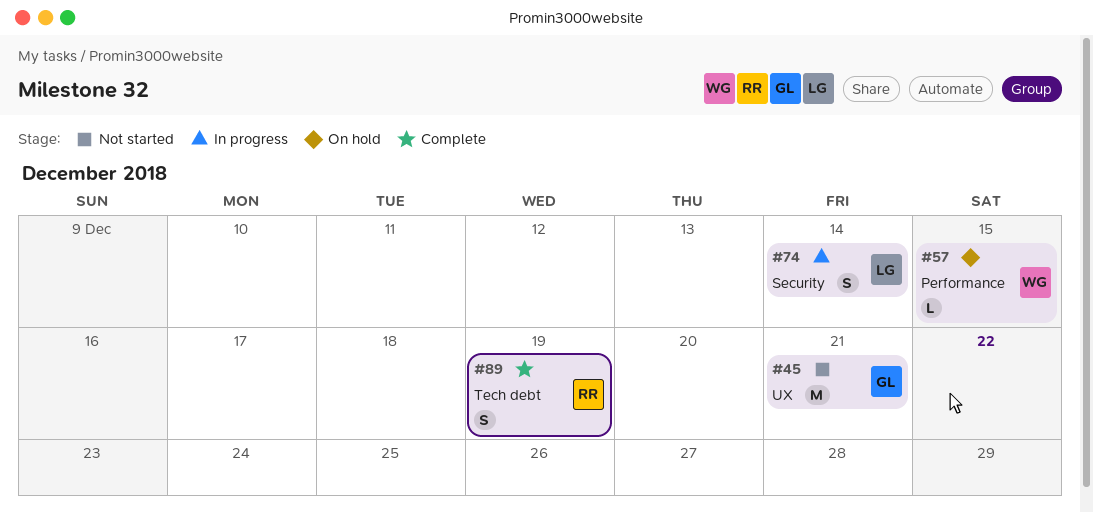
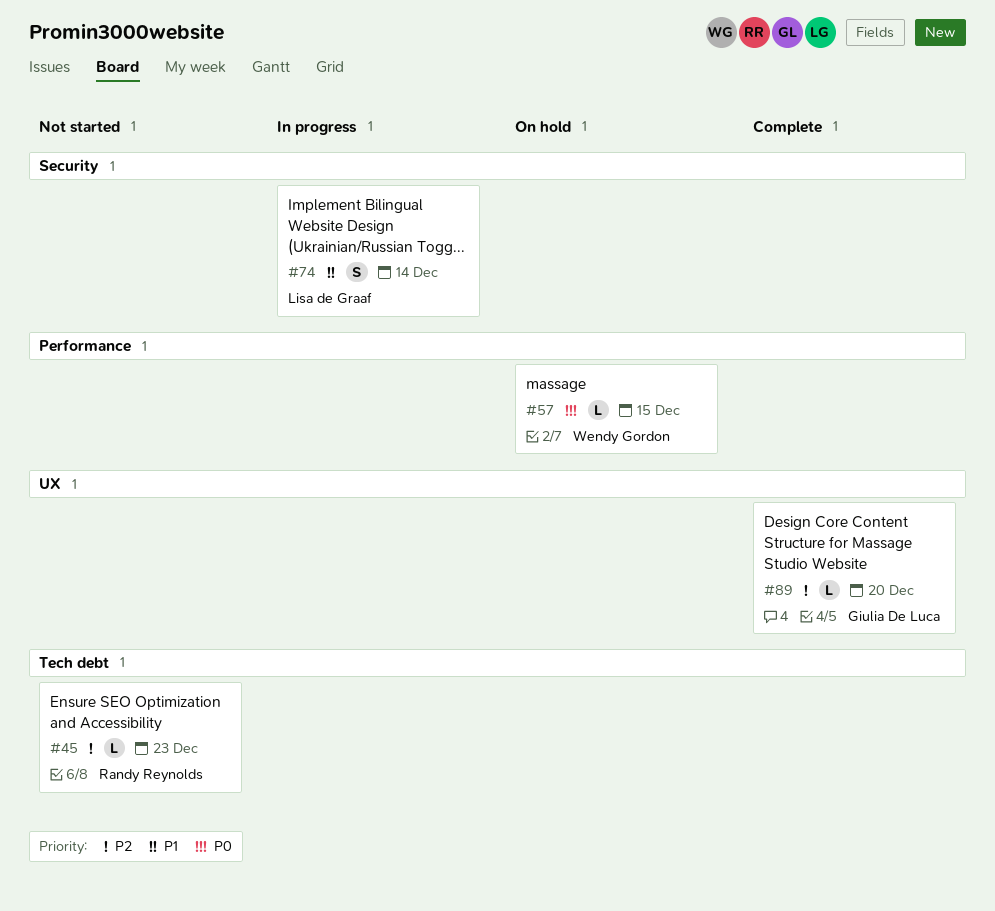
#45, owner: Giulia De Luca -> Randy Reynolds
#45, label: UX -> Tech debt
#45, estimate: M -> L
#45, due: Dec 21 -> Dec 23
#89, owner: Randy Reynolds -> Giulia De Luca
#89, label: Tech debt -> UX
#89, estimate: S -> L
#89, due: Dec 19 -> Dec 20

